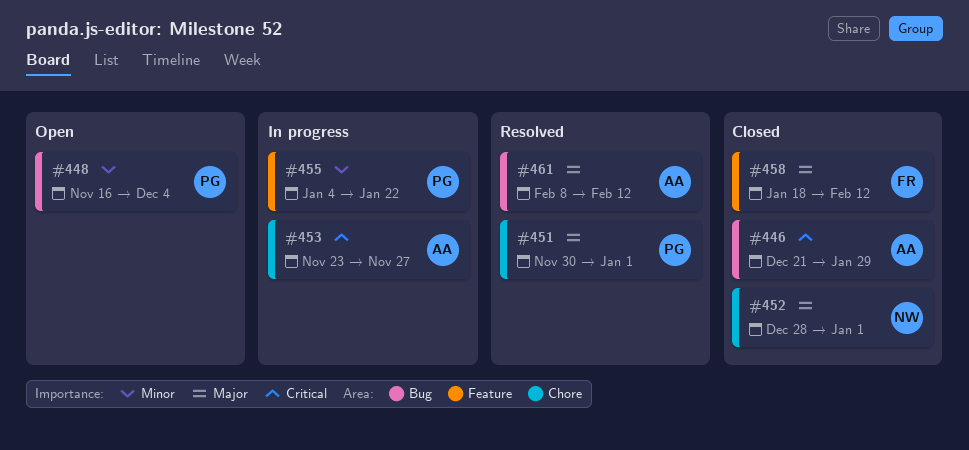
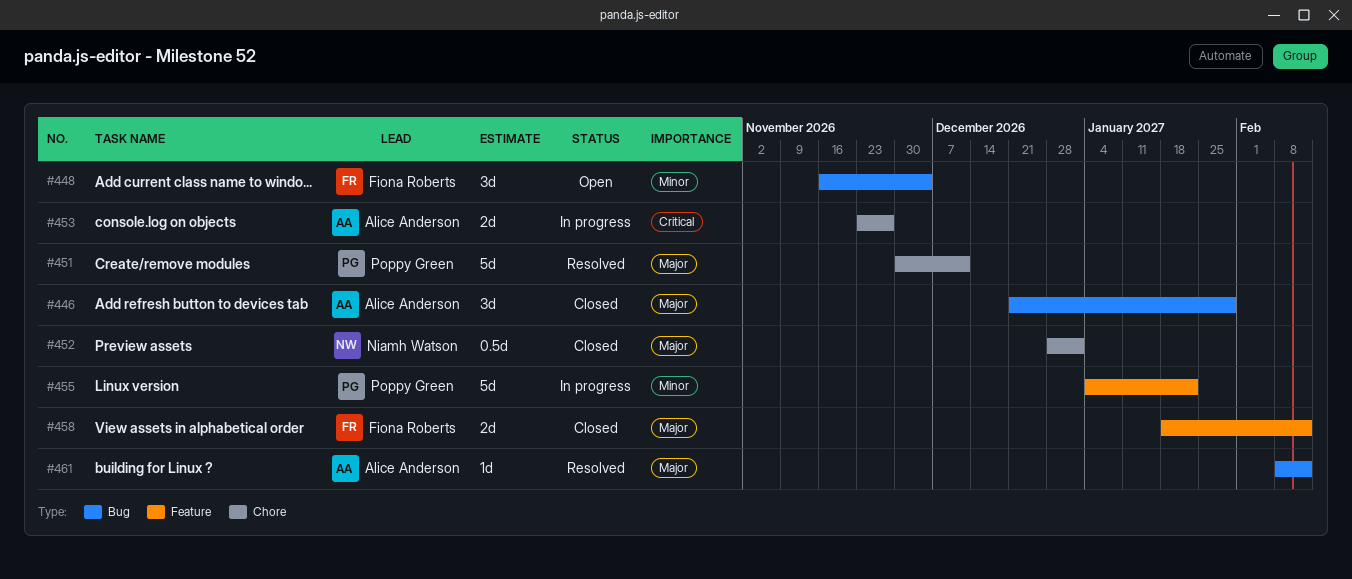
#446, priority: Critical -> Major
#448, owner: Poppy Green -> Fiona Roberts
#451, due: Jan 1 -> Dec 11

